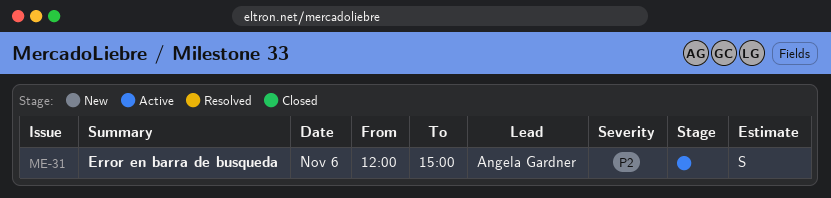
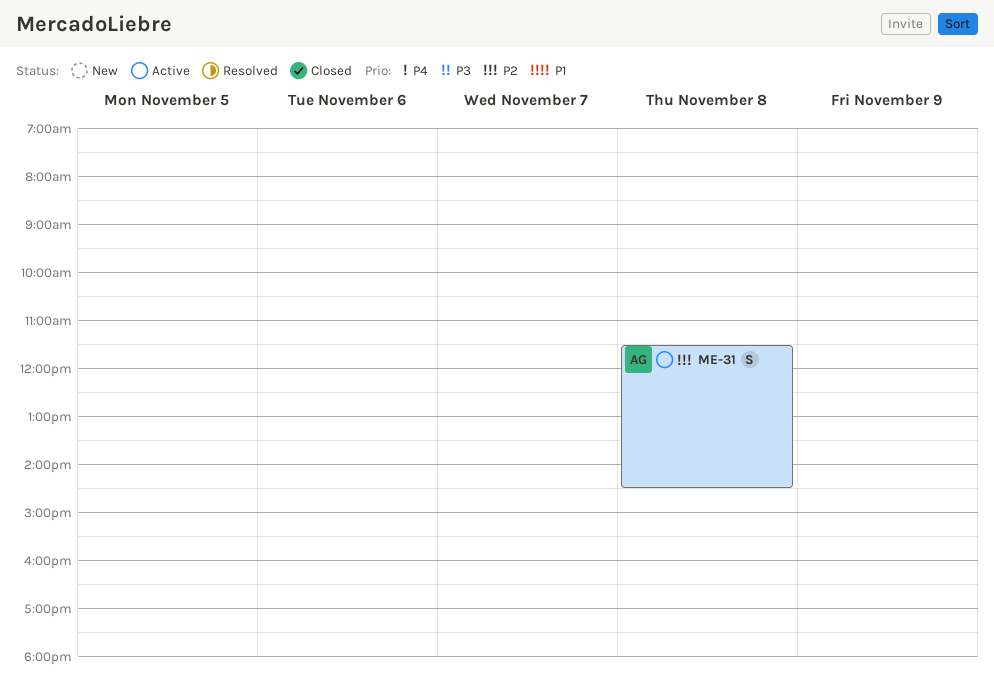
ME-31, day: Nov 6 -> Nov 8
ME-31, begins: 12:00 -> 11:30
ME-31, ends: 15:00 -> 14:30

